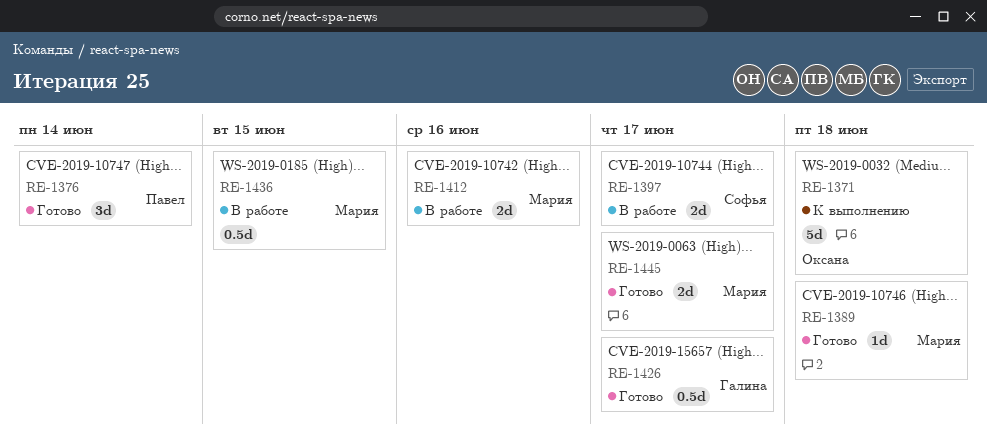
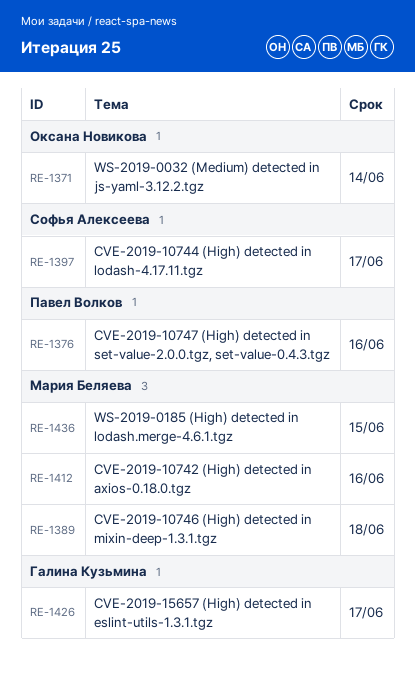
RE-1371, due: Jun 18 -> Jun 14
RE-1376, due: Jun 14 -> Jun 16
RE-1445: present -> none

